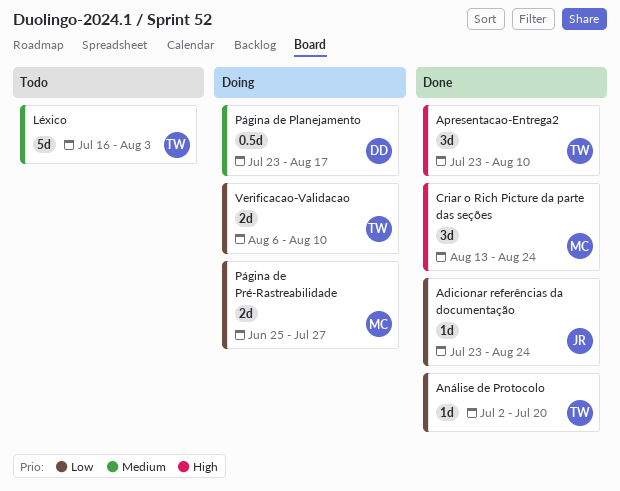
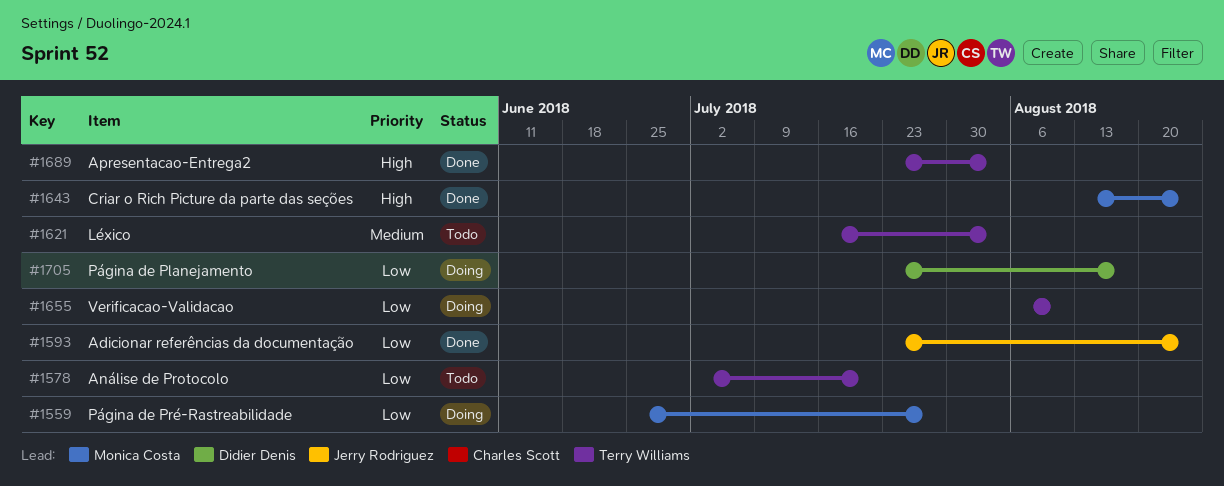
Análise de Protocolo, status: Done -> Todo
Apresentacao-Entrega2, due: Aug 10 -> Aug 3
Página de Planejamento, priority: Medium -> Low

